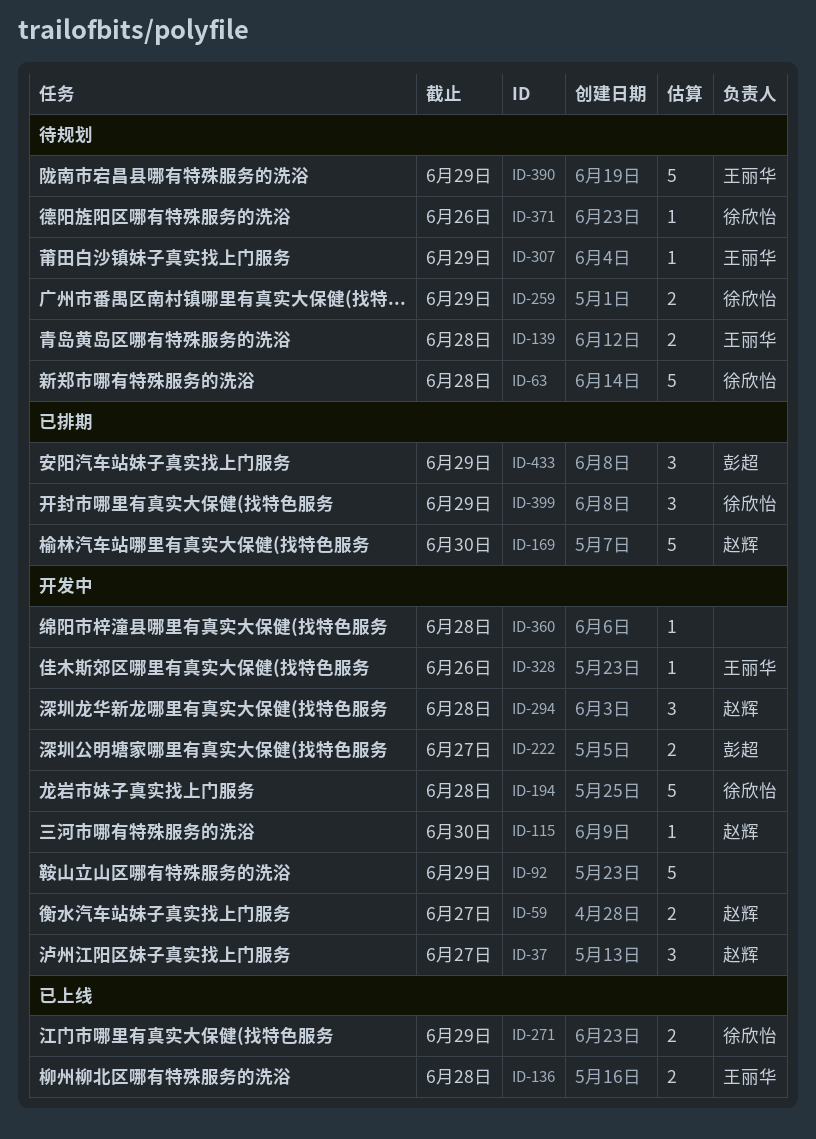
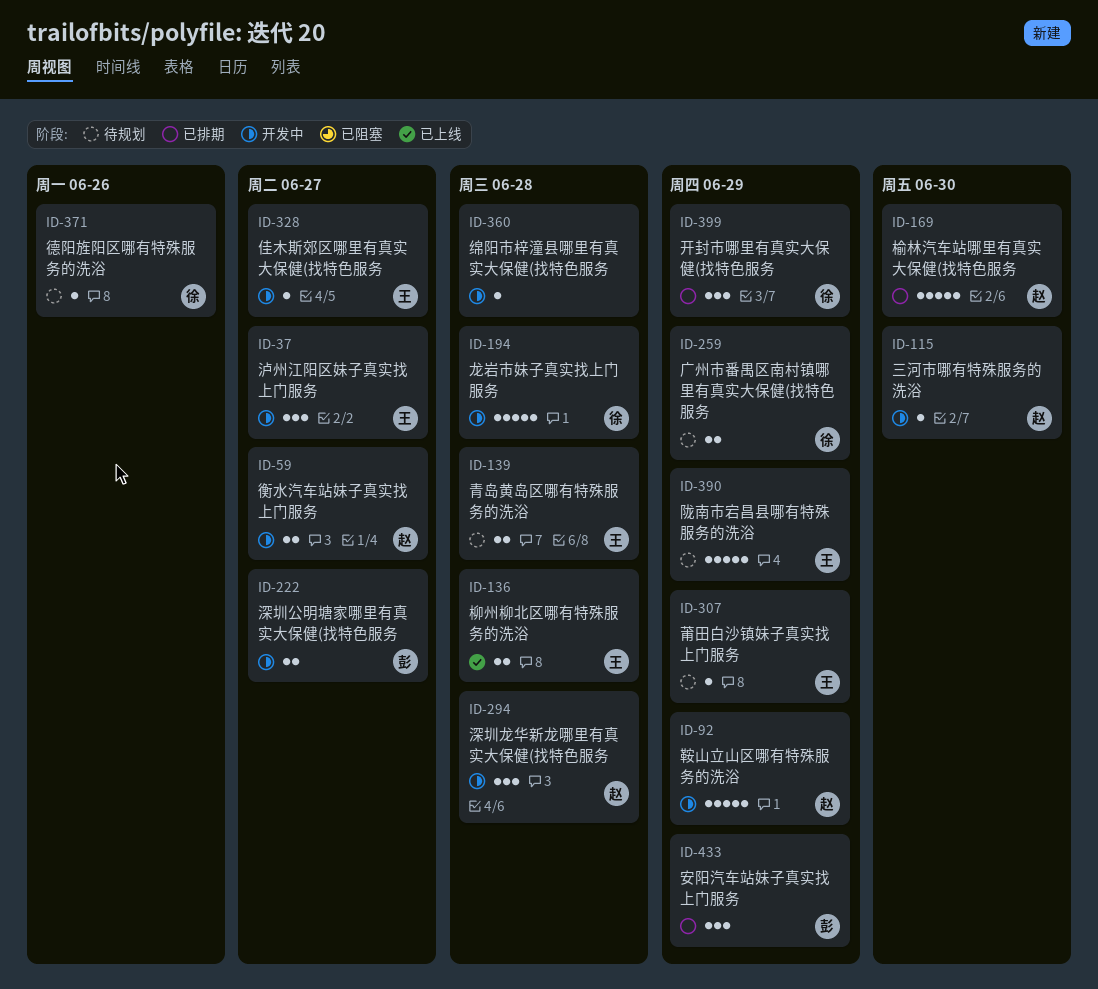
ID-37, owner: 赵辉 -> 王丽华
ID-63: present -> none
ID-92, owner: none -> 赵辉
ID-271: present -> none
ID-328, due: Jun 26 -> Jun 27

